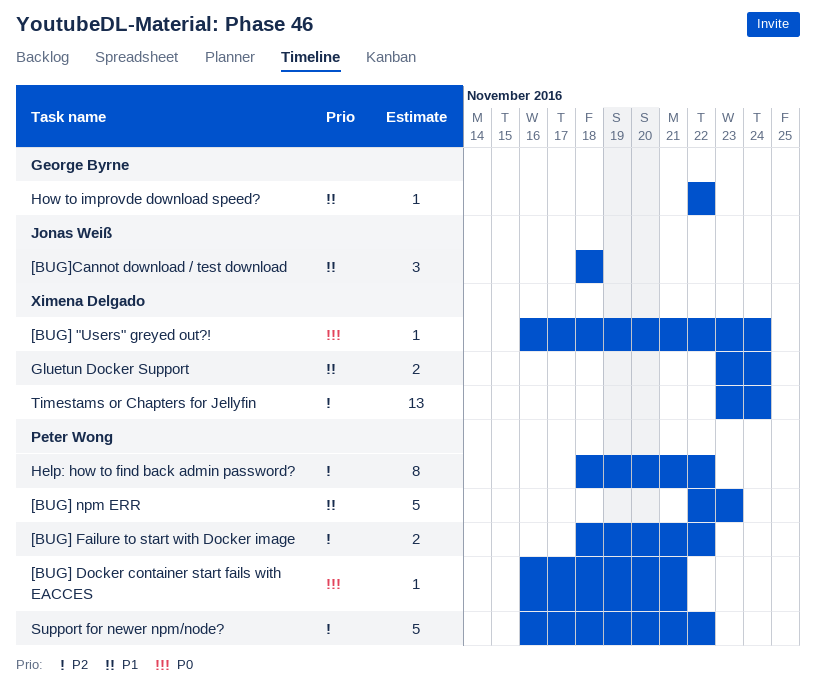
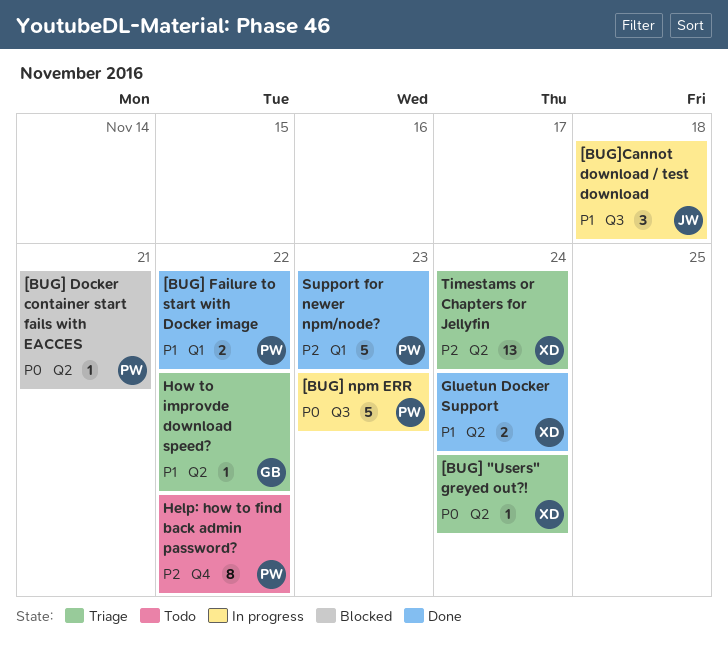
[BUG] Failure to start with Docker image, priority: P2 -> P1
[BUG] npm ERR, priority: P1 -> P0
Support for newer npm/node?, due: Nov 22 -> Nov 23

